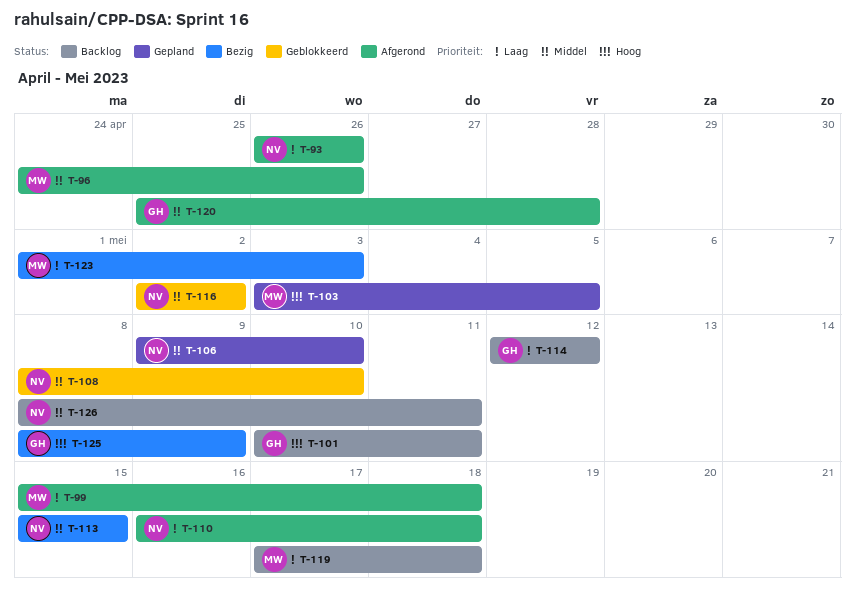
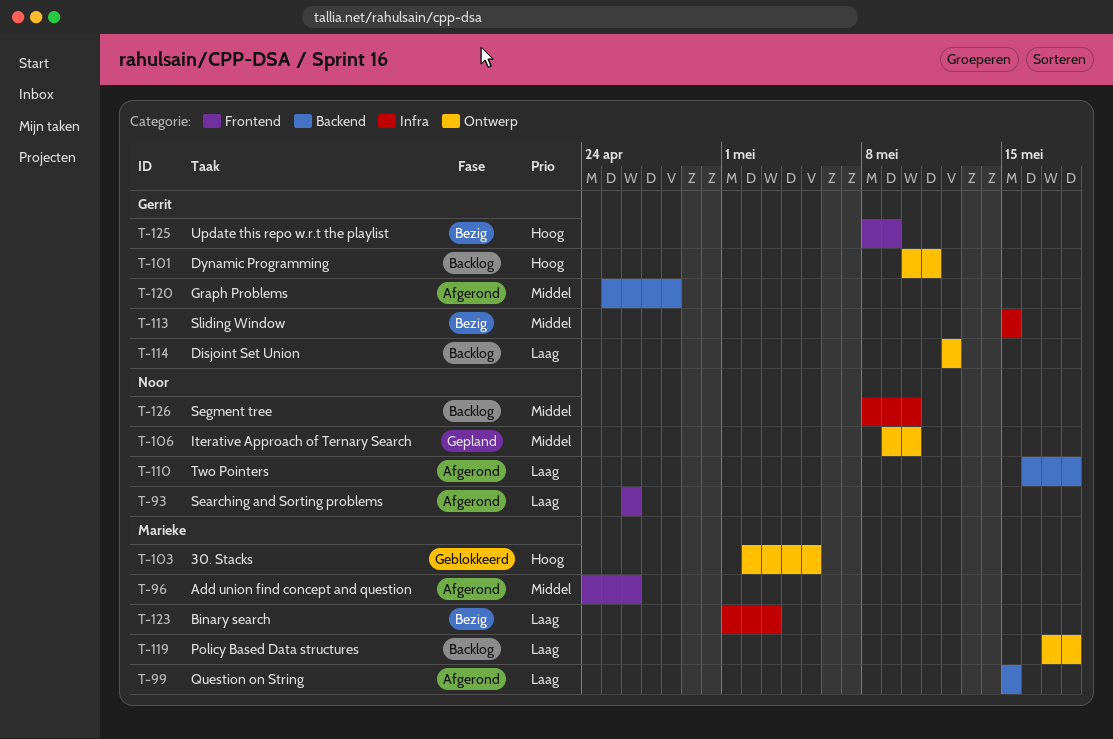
T-99, due: May 18 -> May 15
T-103, status: Gepland -> Geblokkeerd
T-103, start: May 3 -> May 2
T-108: present -> none
T-113, owner: Noor -> Gerrit
T-116: present -> none
T-126, due: May 11 -> May 10

